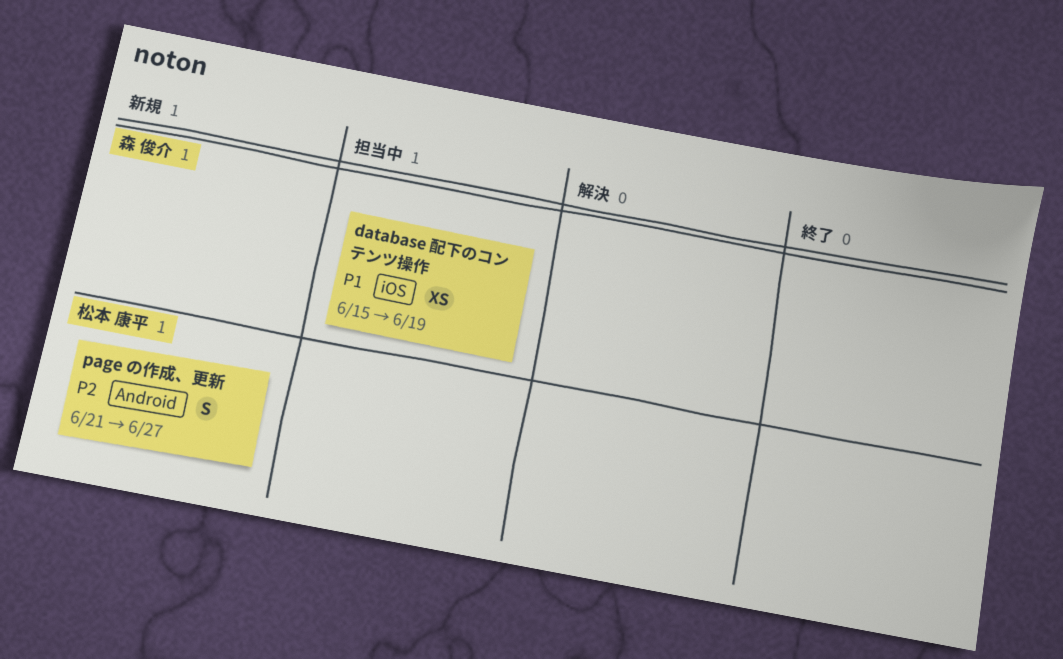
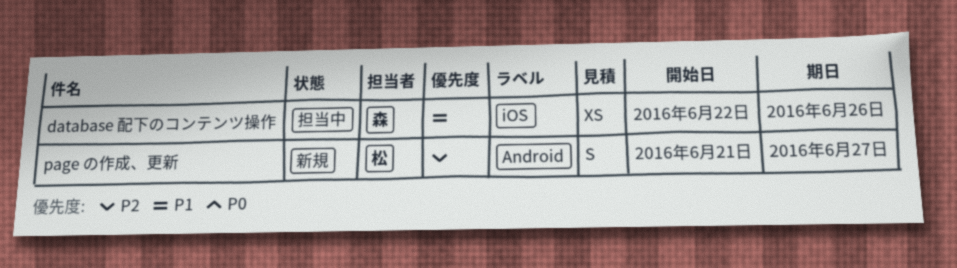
database 配下のコンテンツ操作, start: Jun 15 -> Jun 22
database 配下のコンテンツ操作, due: Jun 19 -> Jun 26

